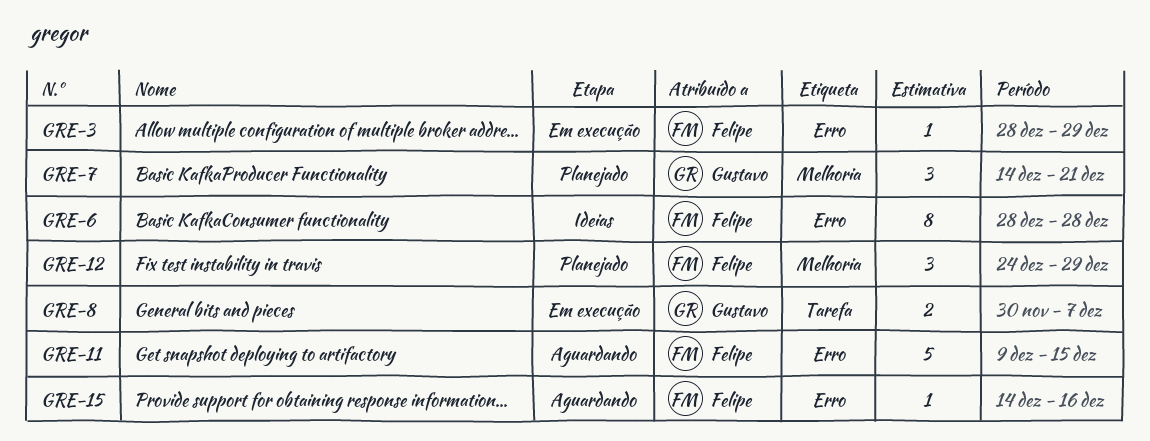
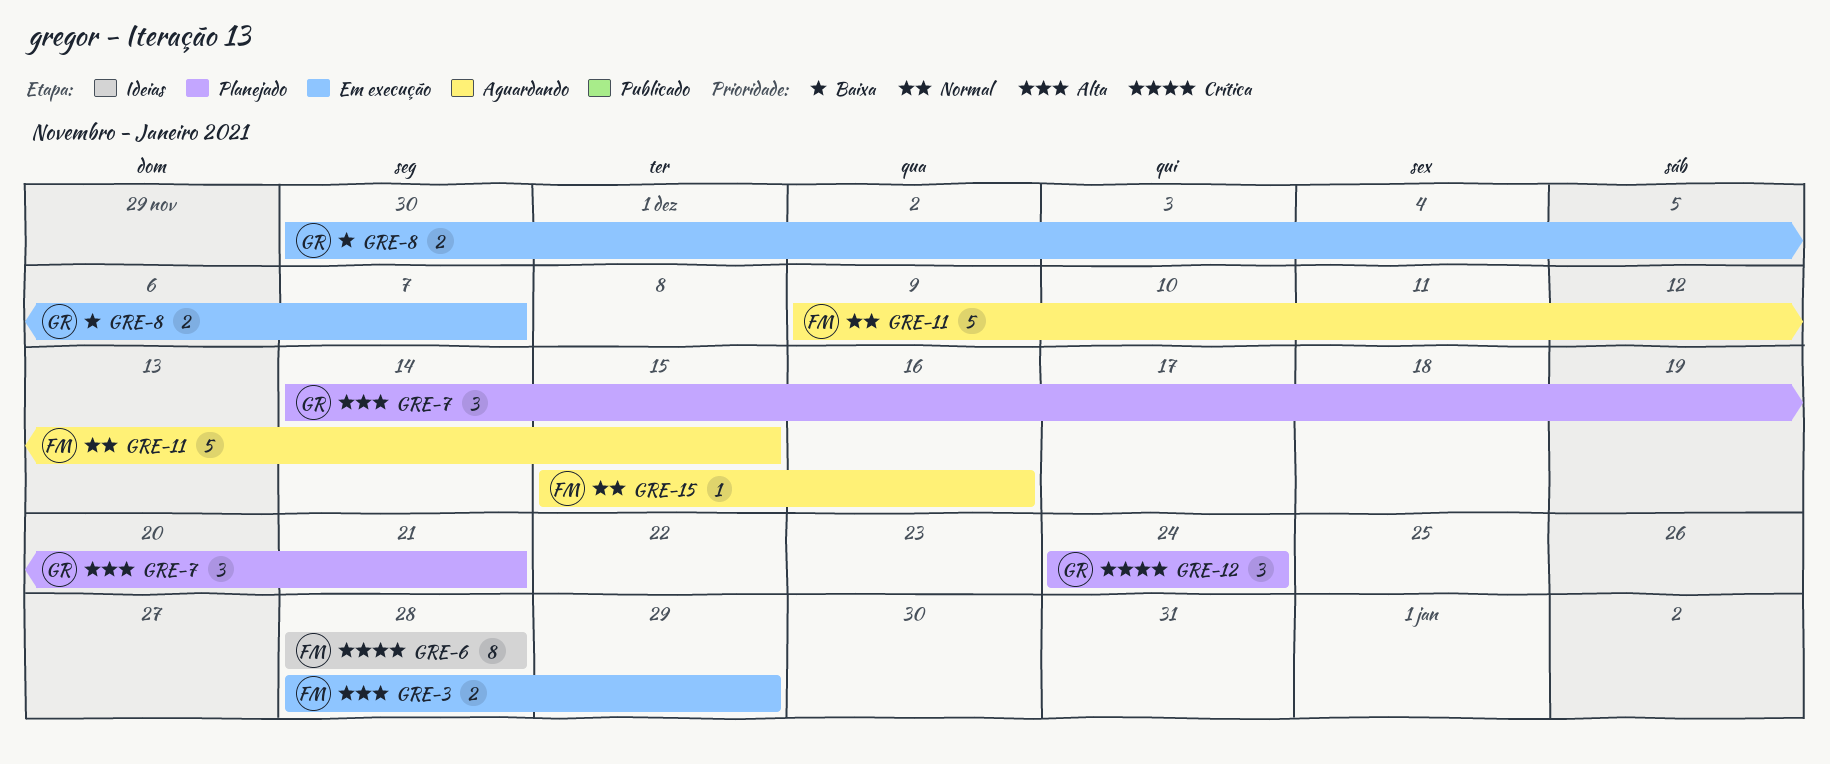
GRE-3, estimate: 1 -> 2
GRE-12, owner: Felipe -> Gustavo
GRE-12, due: Dec 29 -> Dec 24
GRE-15, start: Dec 14 -> Dec 15

